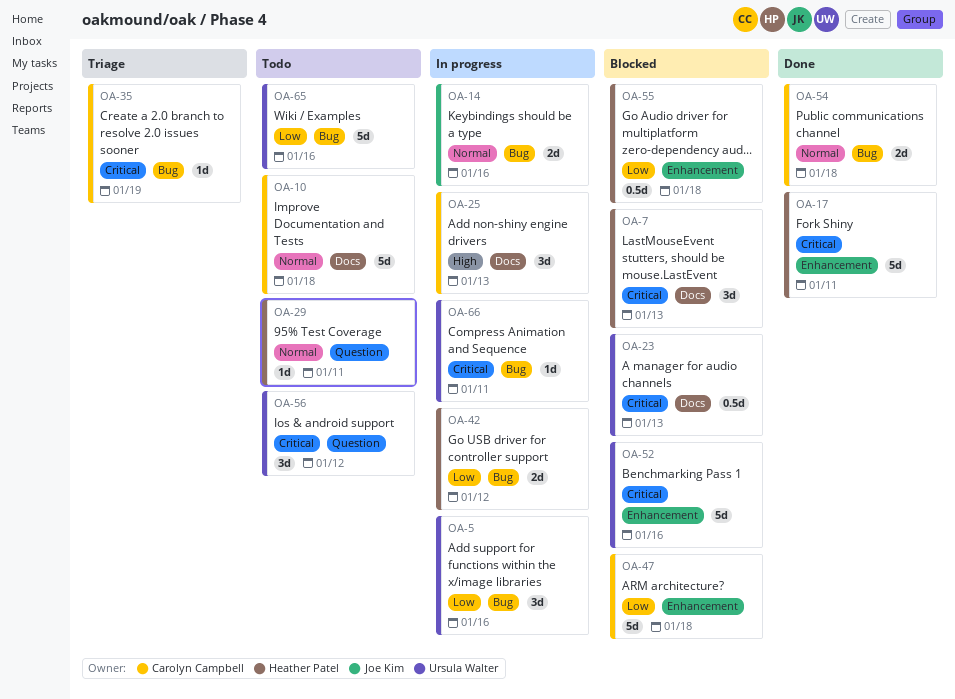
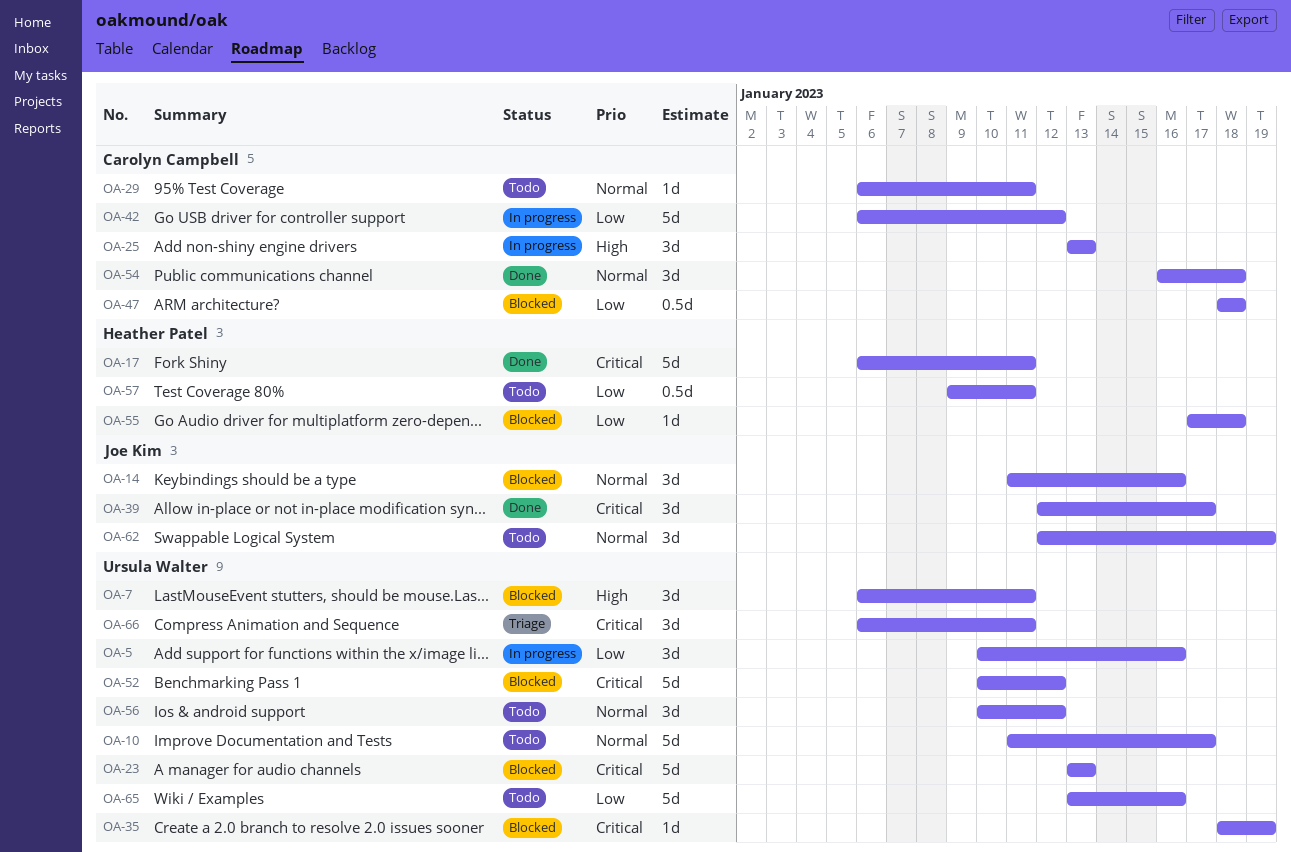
OA-7, owner: Heather Patel -> Ursula Walter
OA-7, priority: Critical -> High
OA-7, due: Jan 13 -> Jan 11
OA-10, owner: Carolyn Campbell -> Ursula Walter
OA-10, due: Jan 18 -> Jan 17
OA-14, status: In progress -> Blocked
OA-14, estimate: 2d -> 3d
OA-23, estimate: 0.5d -> 5d
OA-29, owner: Heather Patel -> Carolyn Campbell
OA-35, status: Triage -> Blocked
OA-35, owner: Carolyn Campbell -> Ursula Walter
OA-39: none -> present
OA-42, owner: Heather Patel -> Carolyn Campbell
OA-42, estimate: 2d -> 5d
OA-47, estimate: 5d -> 0.5d
OA-52, due: Jan 16 -> Jan 12
OA-54, estimate: 2d -> 3d
OA-55, estimate: 0.5d -> 1d
OA-56, priority: Critical -> Normal
OA-57: none -> present
OA-62: none -> present
OA-66, status: In progress -> Triage
OA-66, estimate: 1d -> 3d

